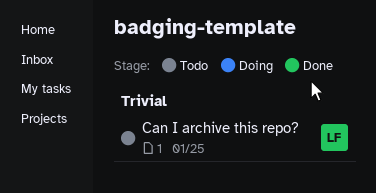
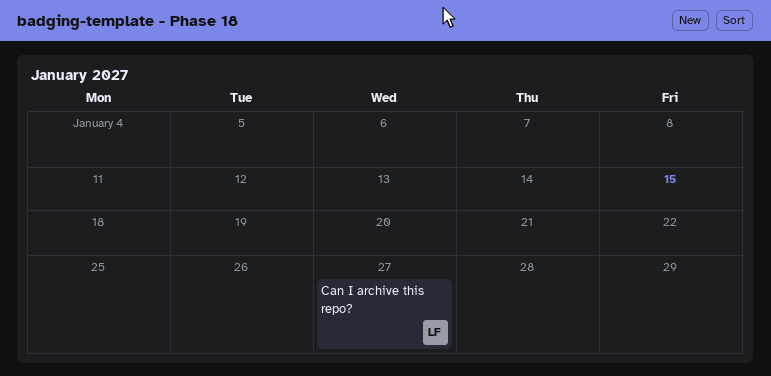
Can I archive this repo?, due: Jan 25 -> Jan 27

